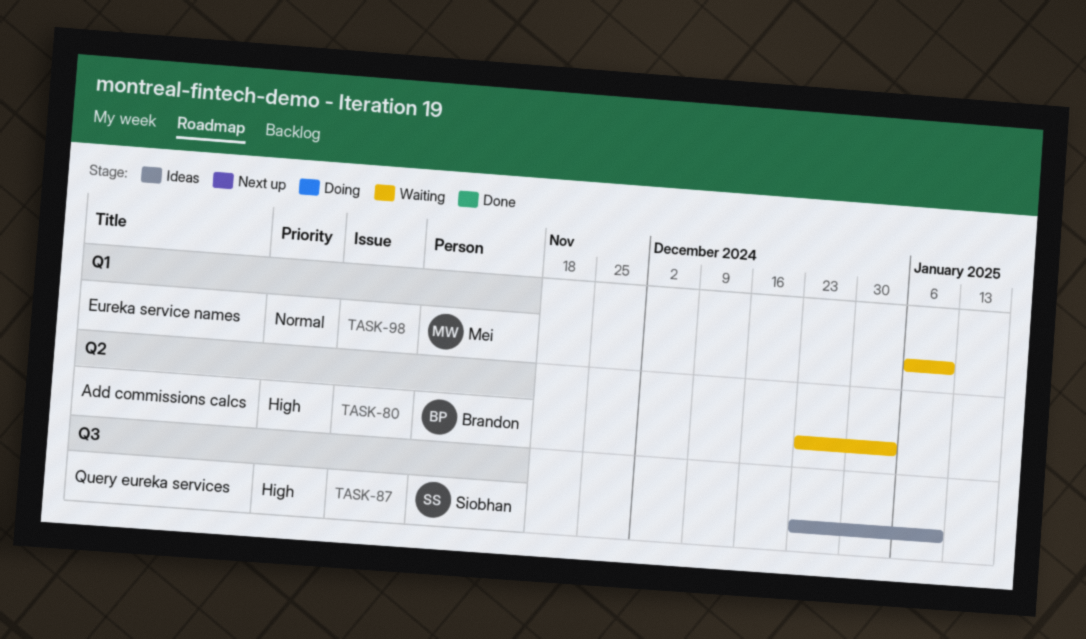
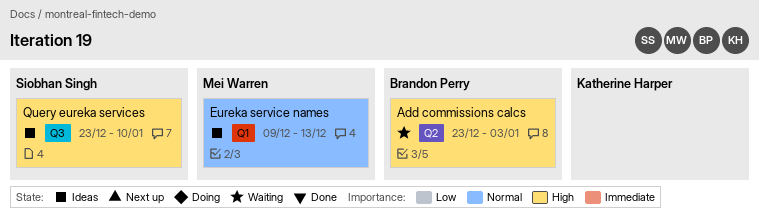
Eureka service names, status: Waiting -> Ideas
Eureka service names, start: Jan 6 -> Dec 9
Eureka service names, due: Jan 10 -> Dec 13

